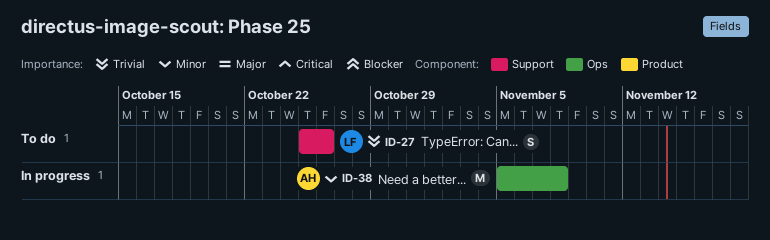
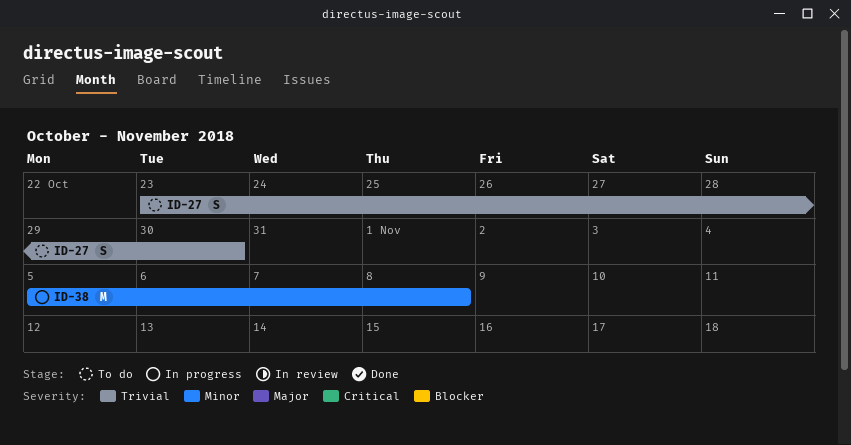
ID-27, start: Oct 25 -> Oct 23
ID-27, due: Oct 26 -> Oct 30

